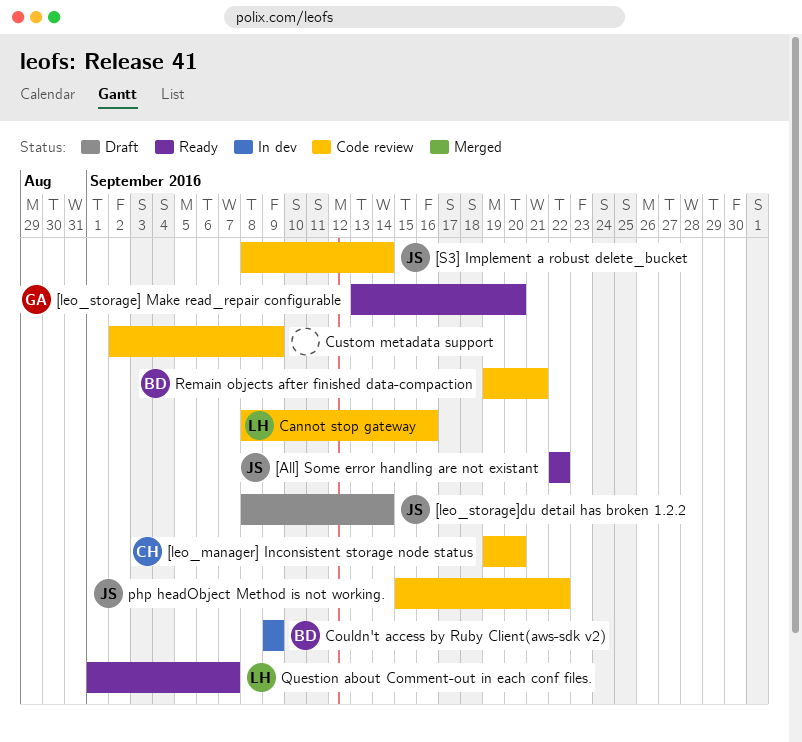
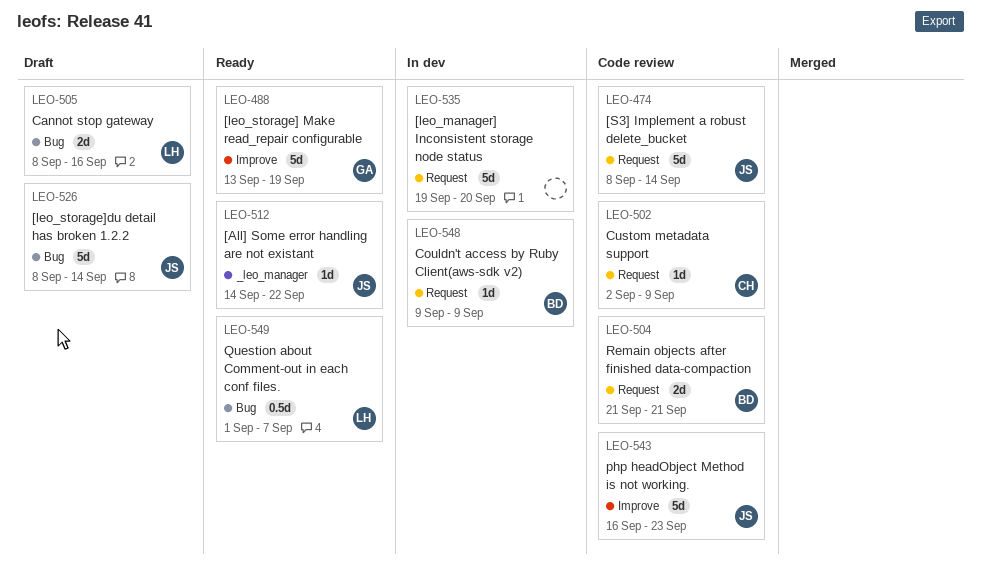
[All] Some error handling are not existant, start: Sep 22 -> Sep 14
[leo_manager] Inconsistent storage node status, status: Code review -> In dev
[leo_manager] Inconsistent storage node status, owner: CH -> none
[leo_storage] Make read_repair configurable, due: Sep 20 -> Sep 19
Cannot stop gateway, status: Code review -> Draft
Custom metadata support, owner: none -> CH
php headObject Method is not working., start: Sep 15 -> Sep 16
php headObject Method is not working., due: Sep 22 -> Sep 23
Remain objects after finished data-compaction, start: Sep 19 -> Sep 21

